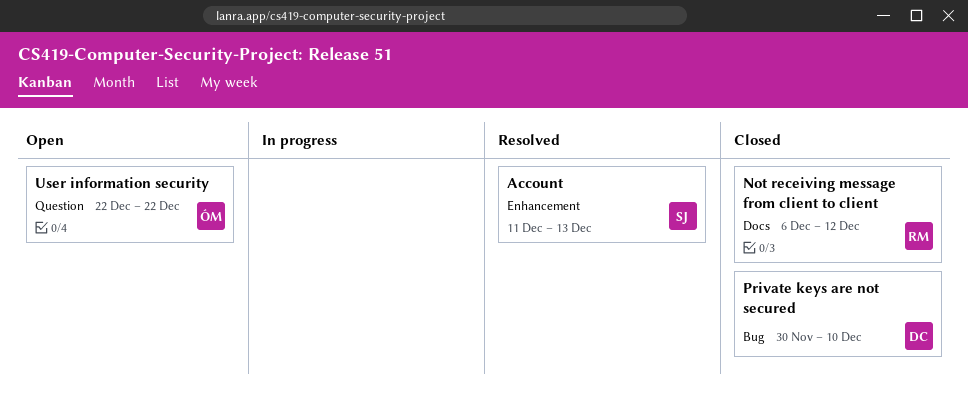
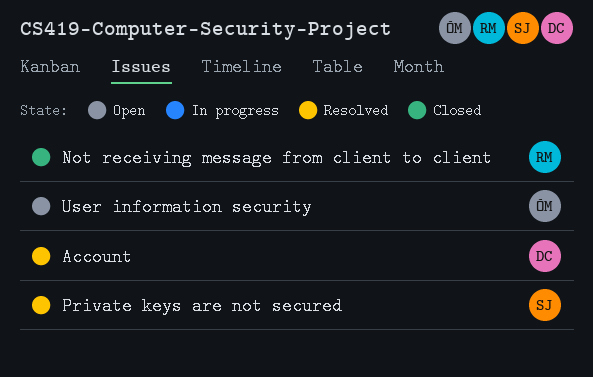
Account, owner: SJ -> DC
Private keys are not secured, status: Closed -> Resolved
Private keys are not secured, owner: DC -> SJ

